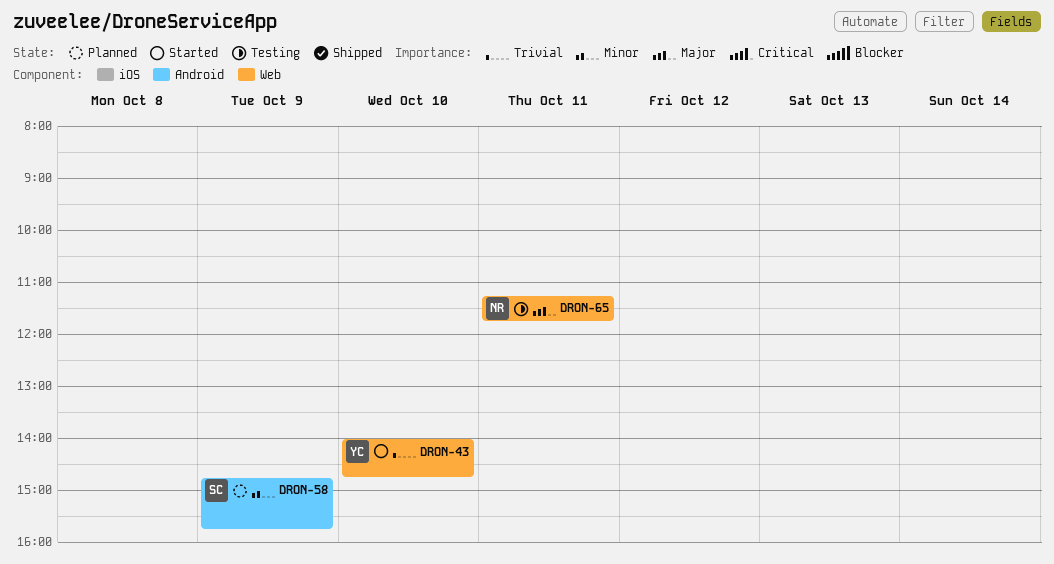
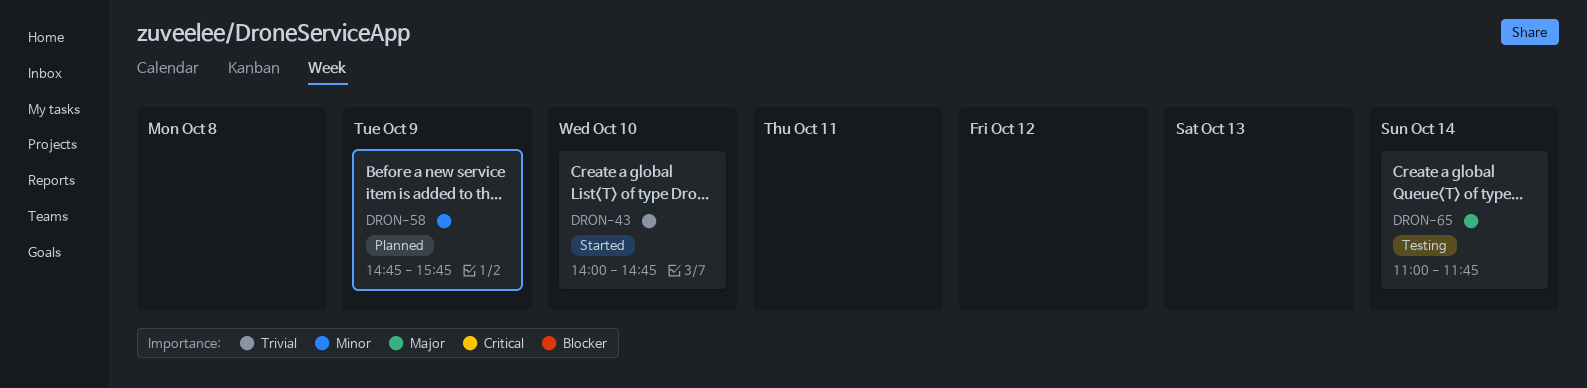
DRON-65, day: Oct 11 -> Oct 14
DRON-65, begins: 11:15 -> 11:00

